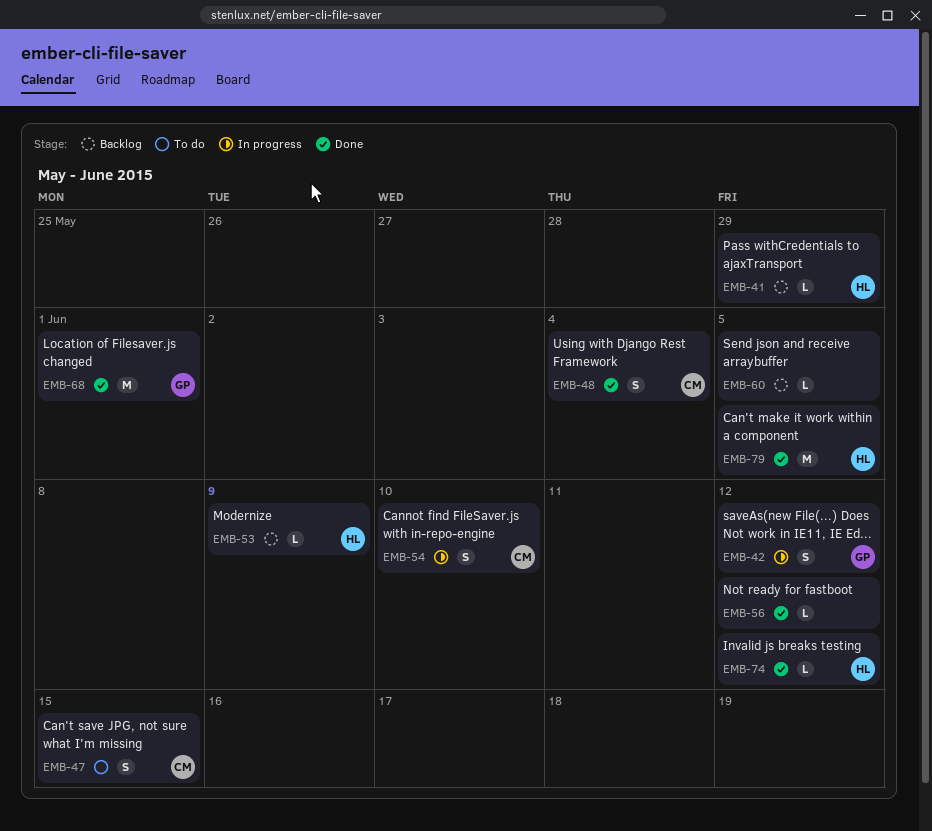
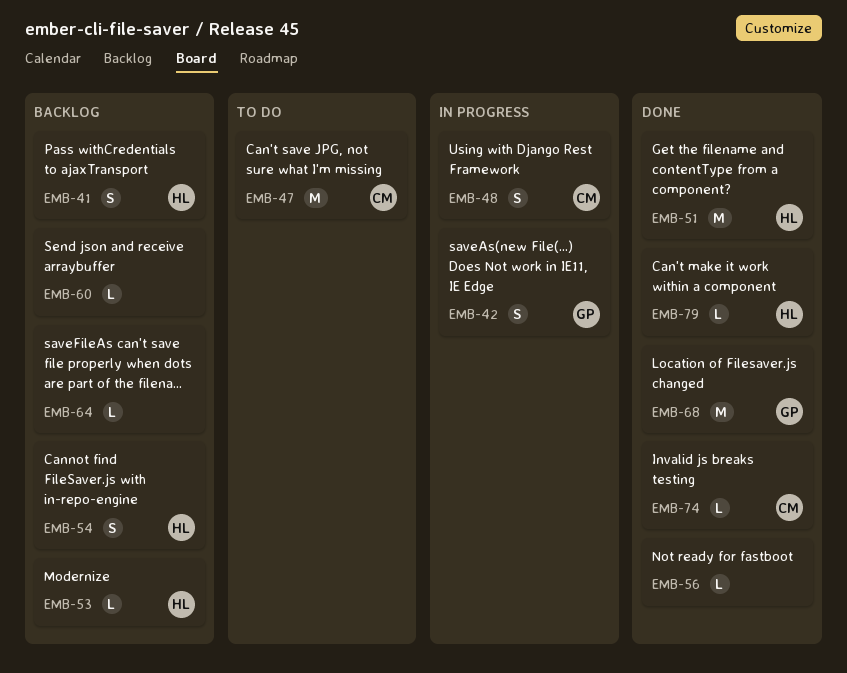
EMB-41, estimate: L -> S
EMB-47, estimate: S -> M
EMB-48, status: Done -> In progress
EMB-51: none -> present
EMB-54, status: In progress -> Backlog
EMB-54, owner: CM -> HL
EMB-64: none -> present
EMB-74, owner: HL -> CM
EMB-79, estimate: M -> L

